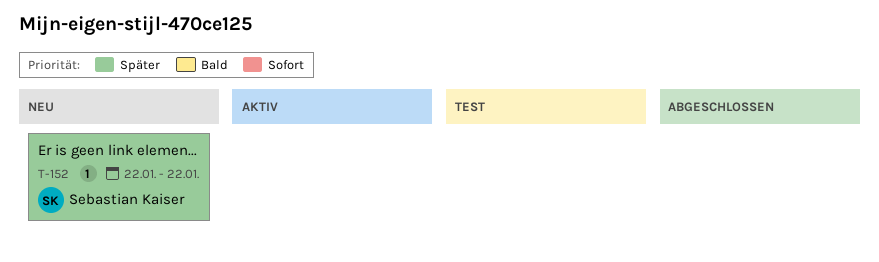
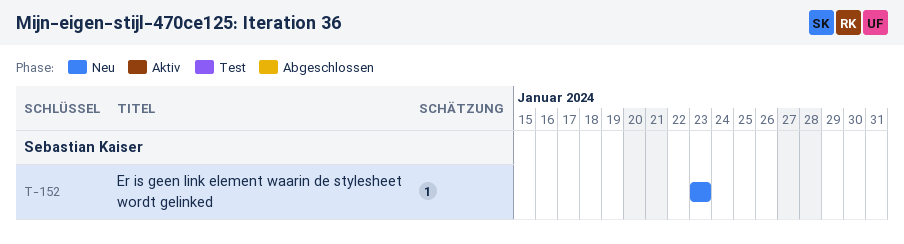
T-152, start: Jan 22 -> Jan 23
T-152, due: Jan 22 -> Jan 23

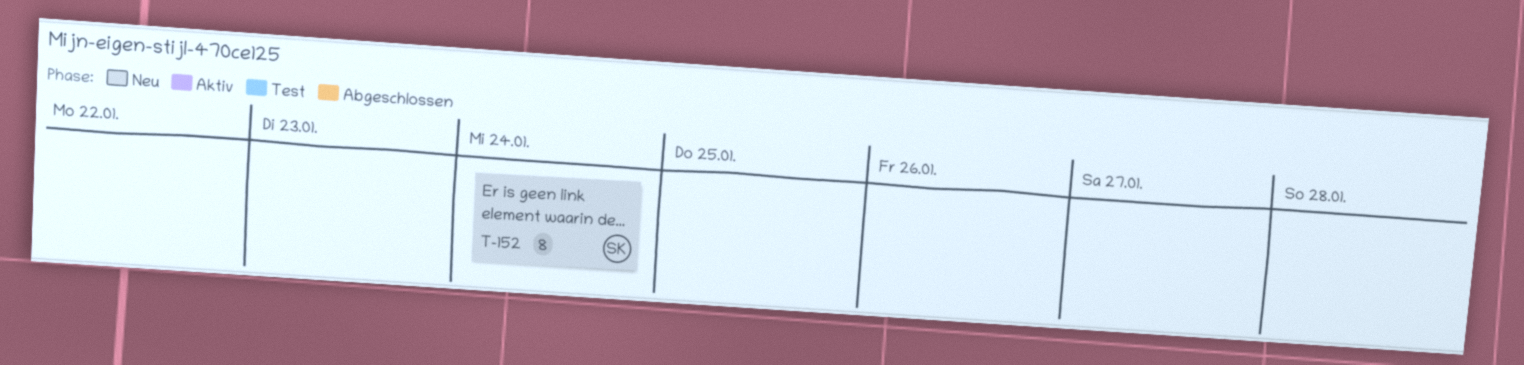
T-152, estimate: 1 -> 8
T-152, due: Jan 23 -> Jan 24

